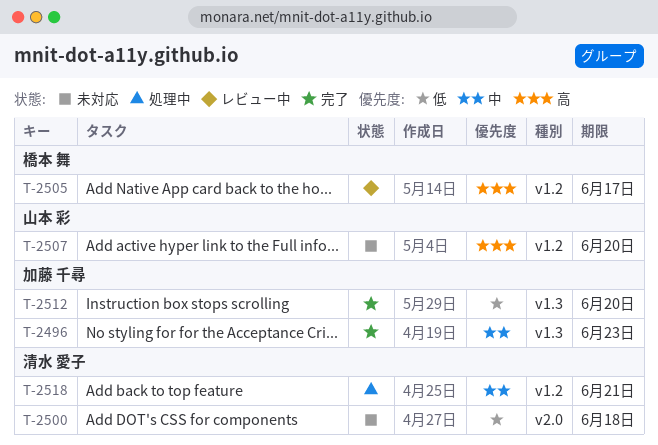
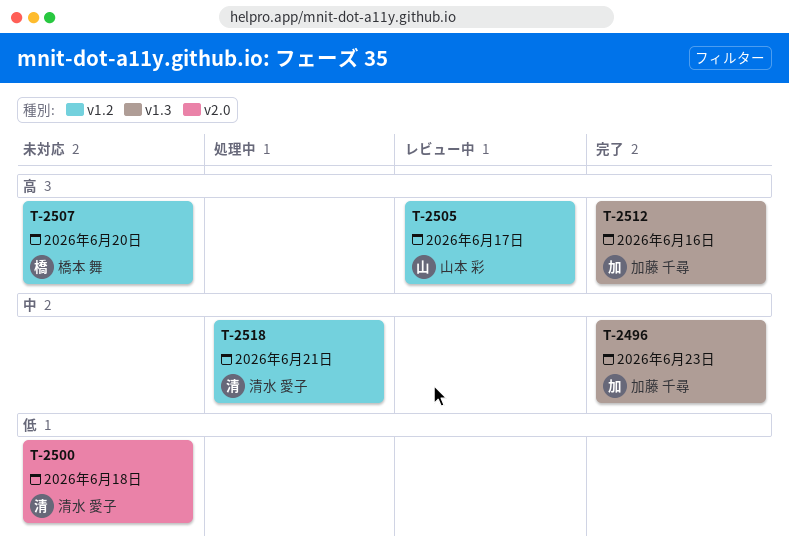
T-2505, owner: 橋本 舞 -> 山本 彩
T-2507, owner: 山本 彩 -> 橋本 舞
T-2512, priority: 低 -> 高
T-2512, due: Jun 20 -> Jun 16

